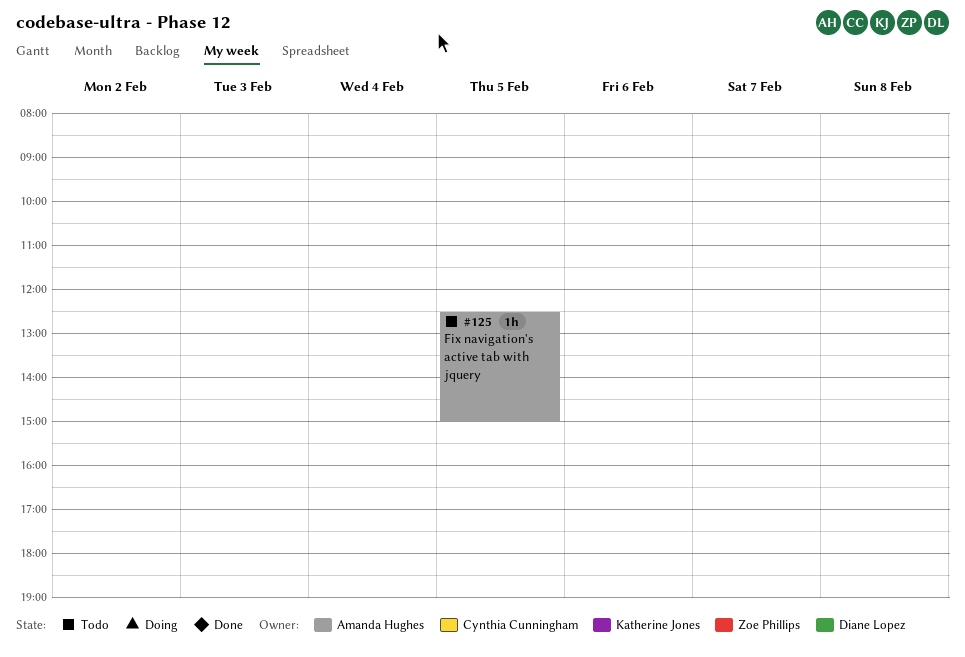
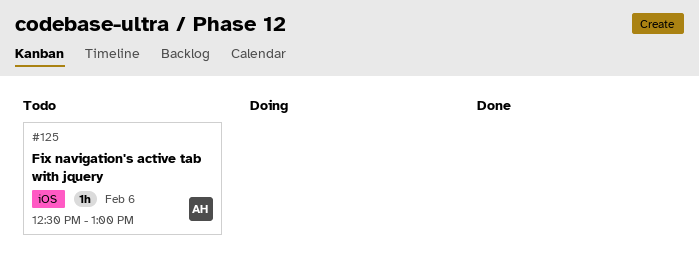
#125, day: Feb 5 -> Feb 6
#125, ends: 15:00 -> 13:00

